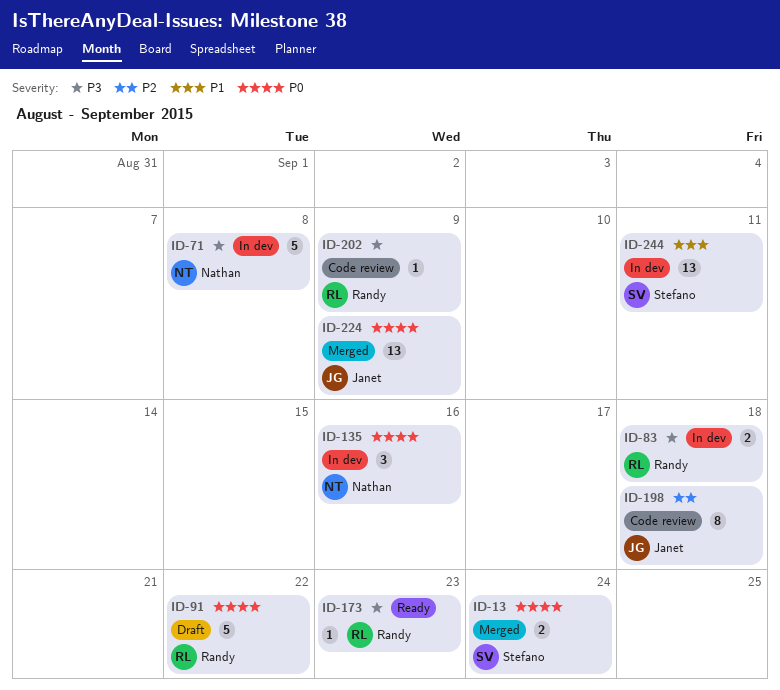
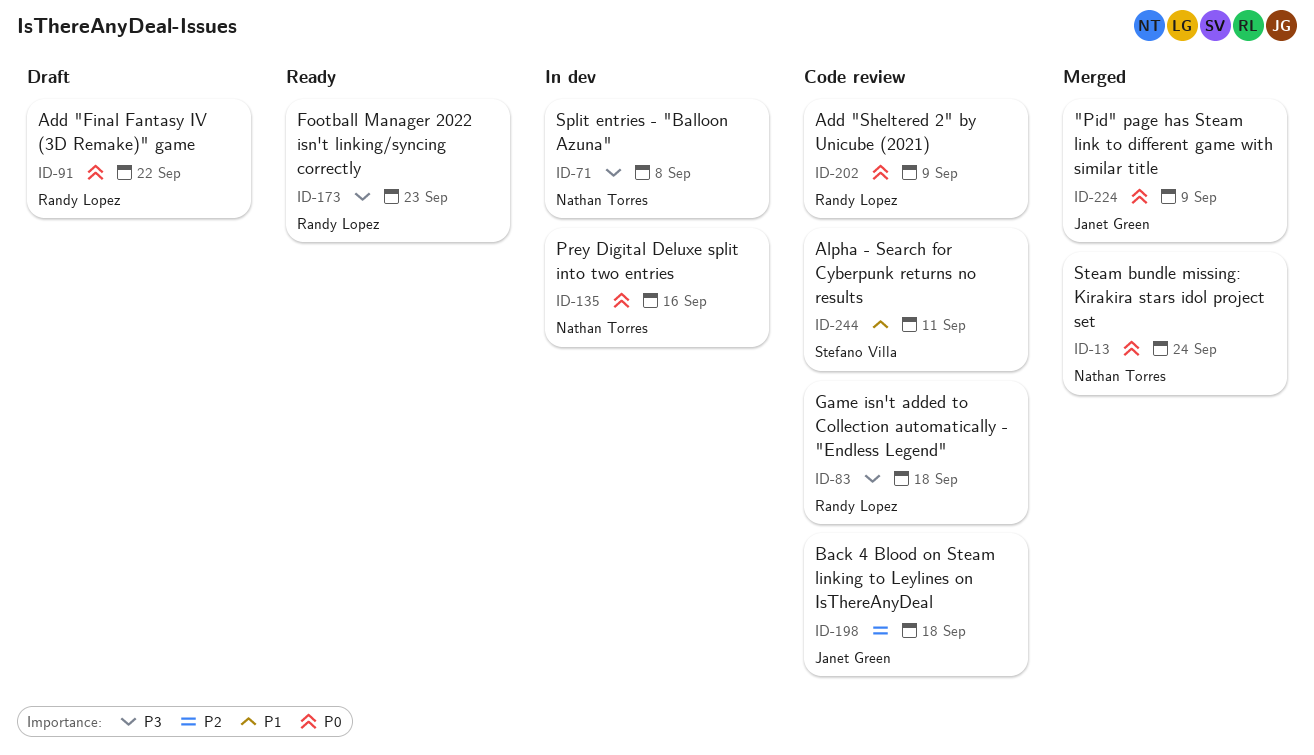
ID-13, owner: Stefano Villa -> Nathan Torres
ID-83, status: In dev -> Code review
ID-202, priority: P3 -> P0
ID-244, status: In dev -> Code review

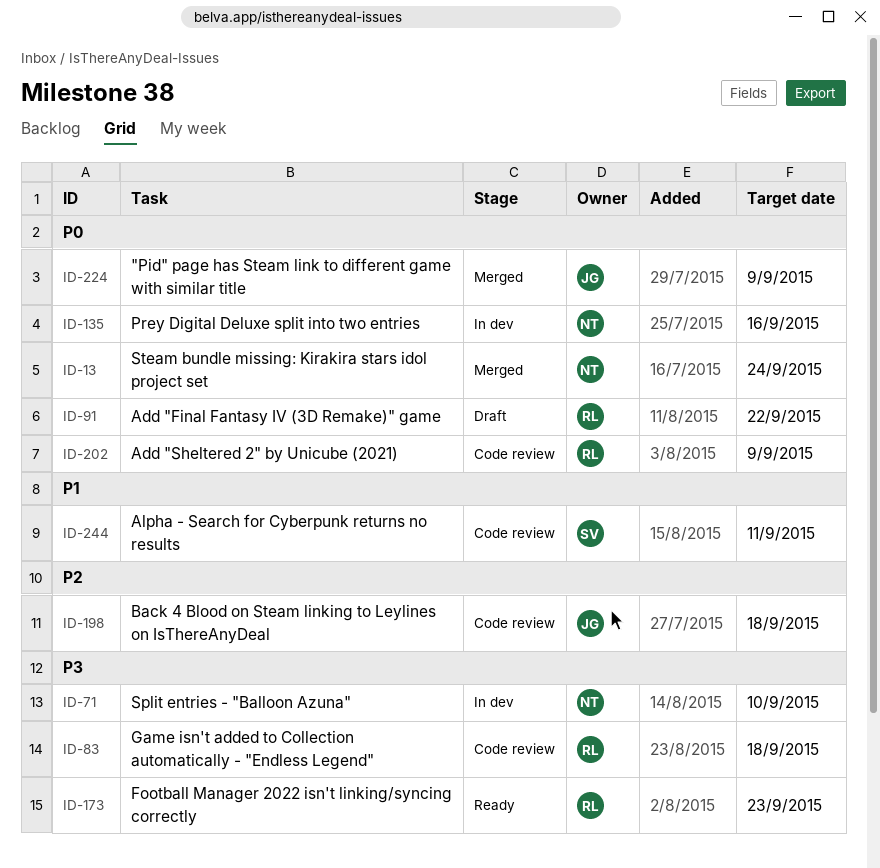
ID-71, due: Sep 8 -> Sep 10

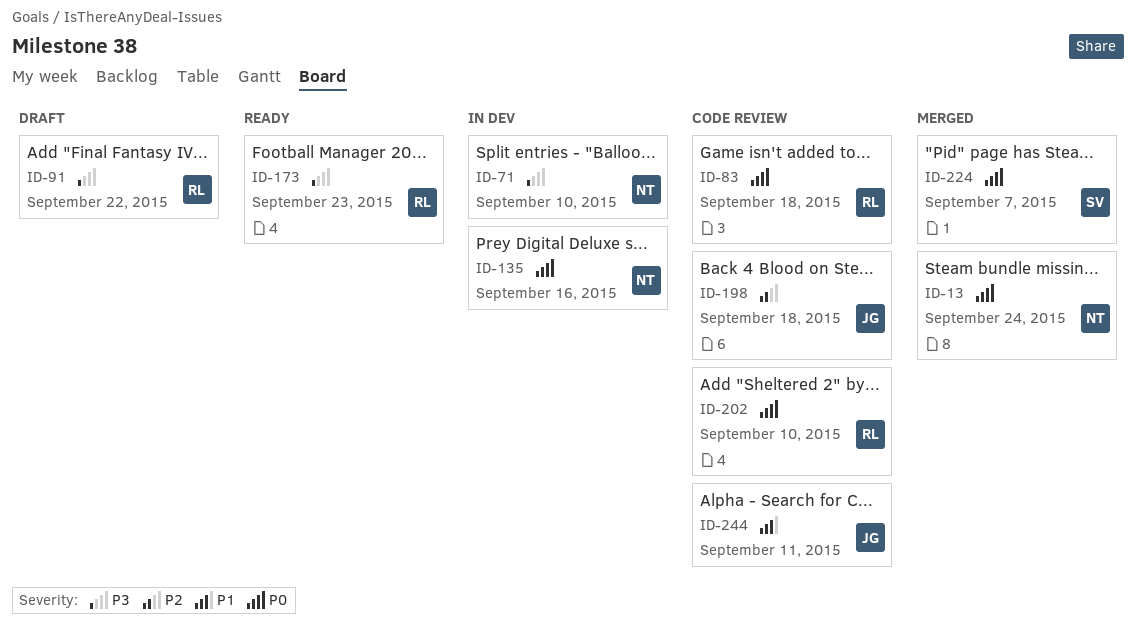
ID-83, priority: P3 -> P0
ID-91, priority: P0 -> P3
ID-202, due: Sep 9 -> Sep 10
ID-224, owner: JG -> SV
ID-224, due: Sep 9 -> Sep 7
ID-244, owner: SV -> JG

